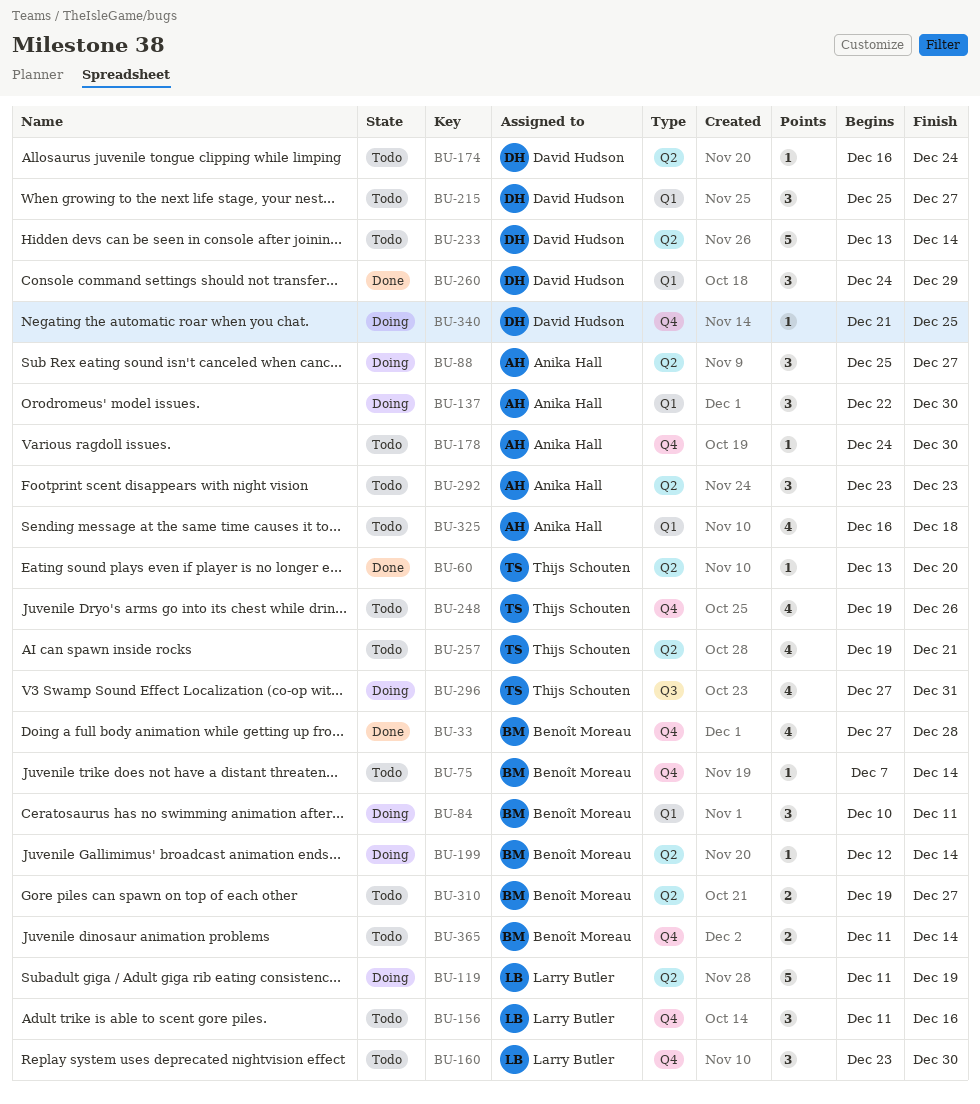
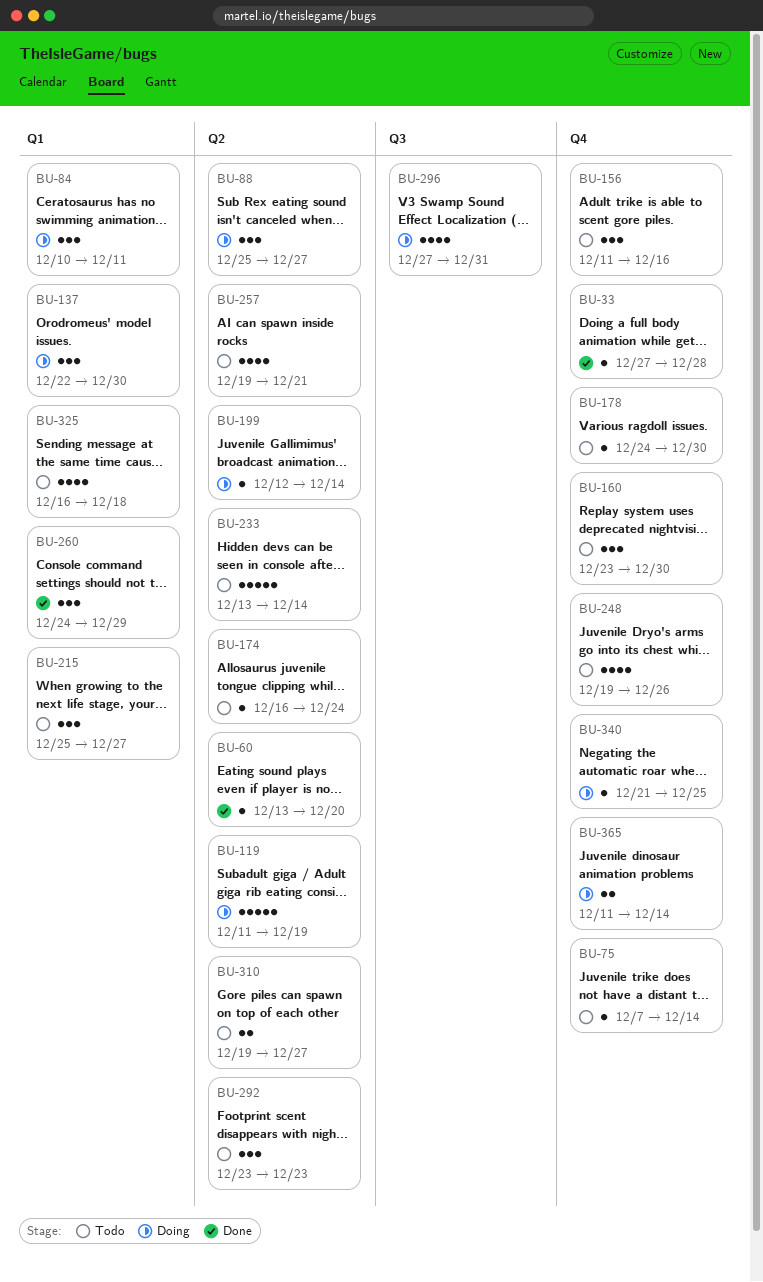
BU-33, estimate: 4 -> 1
BU-365, status: Todo -> Doing

